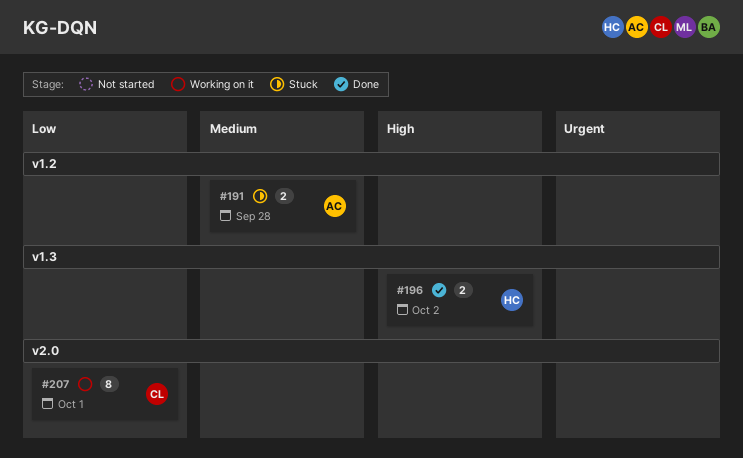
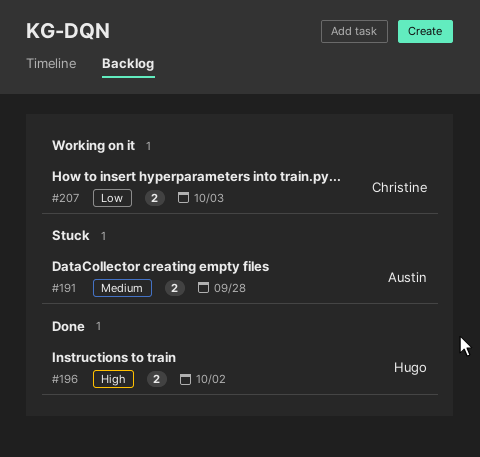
#207, estimate: 8 -> 2
#207, due: Oct 1 -> Oct 3

